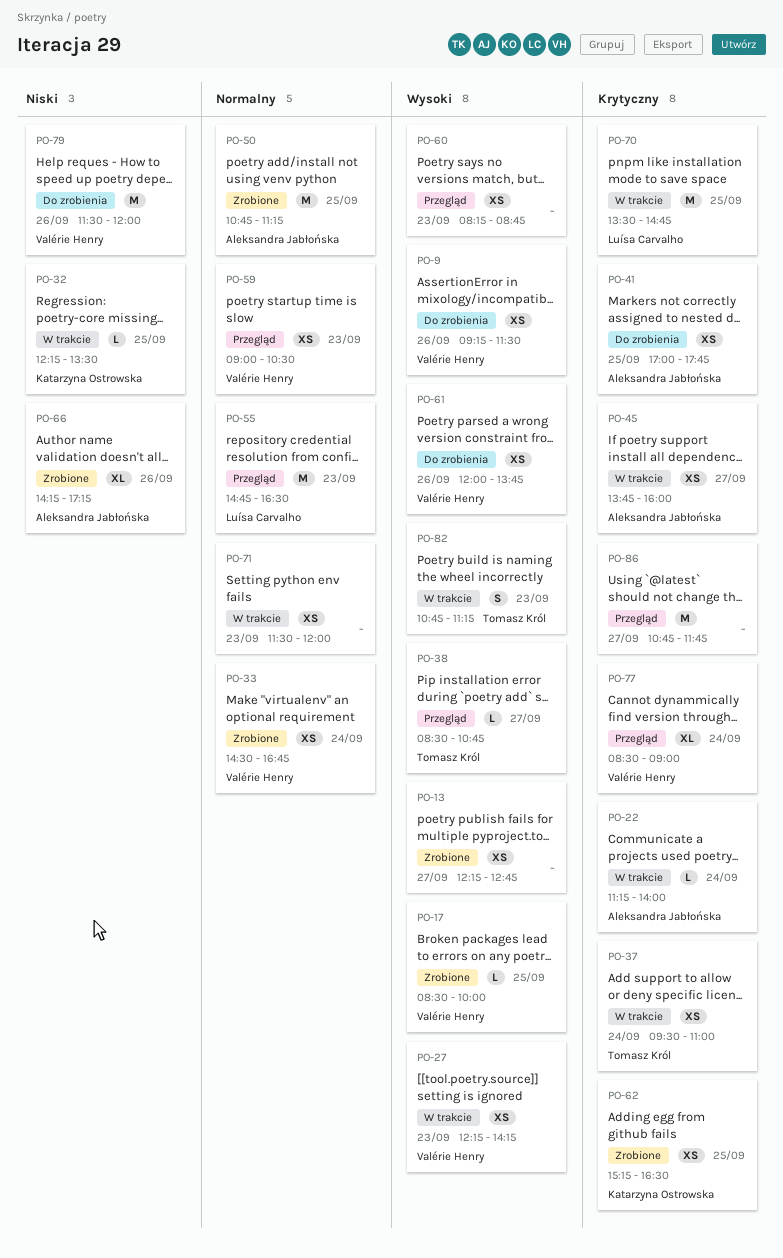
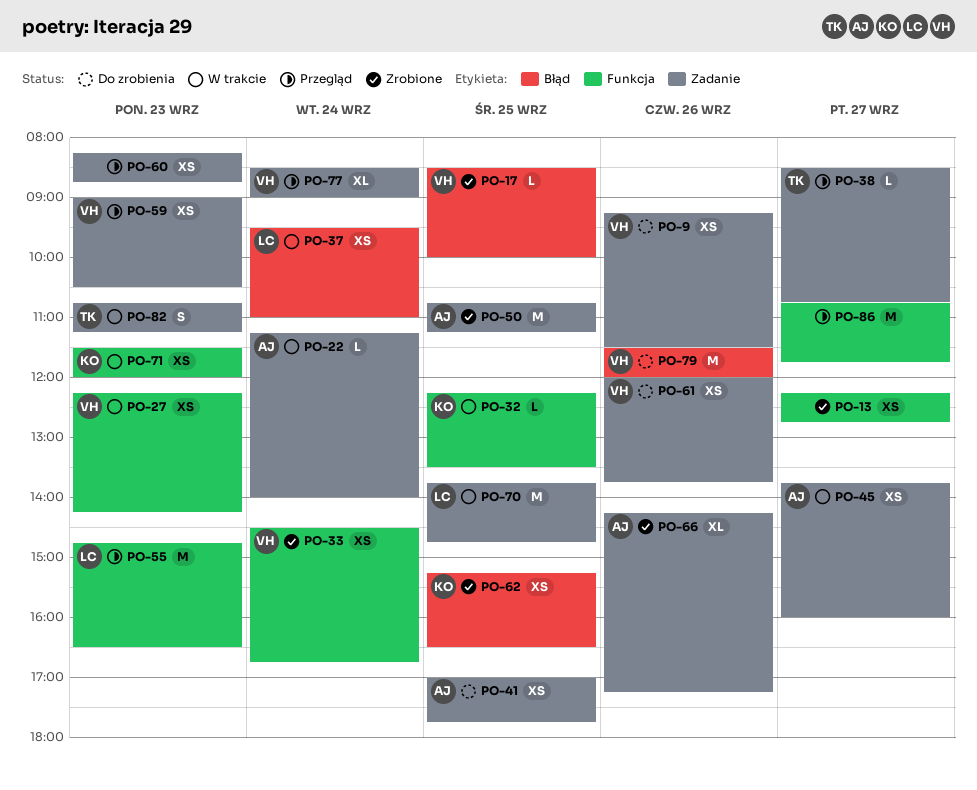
PO-37, owner: Tomasz Król -> Luísa Carvalho
PO-70, begins: 13:30 -> 13:45
PO-71, owner: none -> Katarzyna Ostrowska

